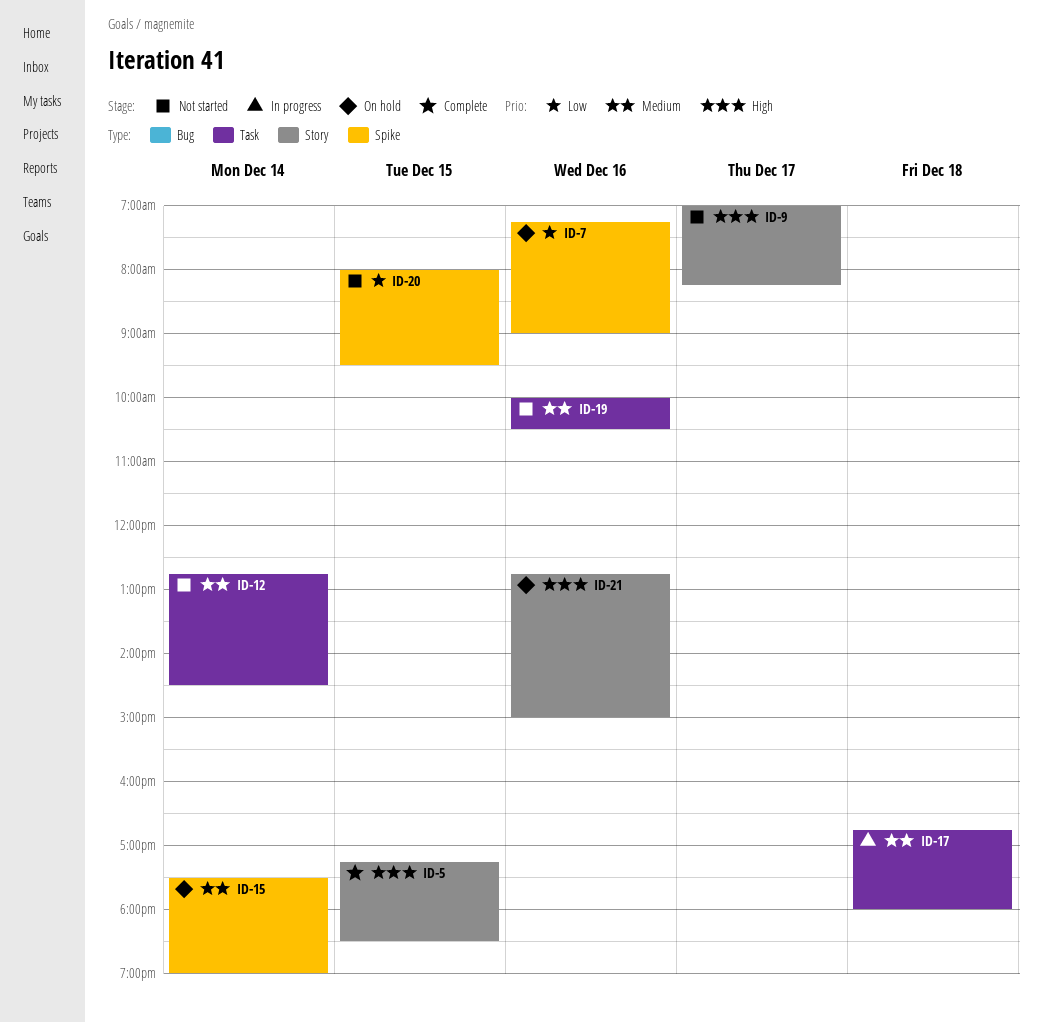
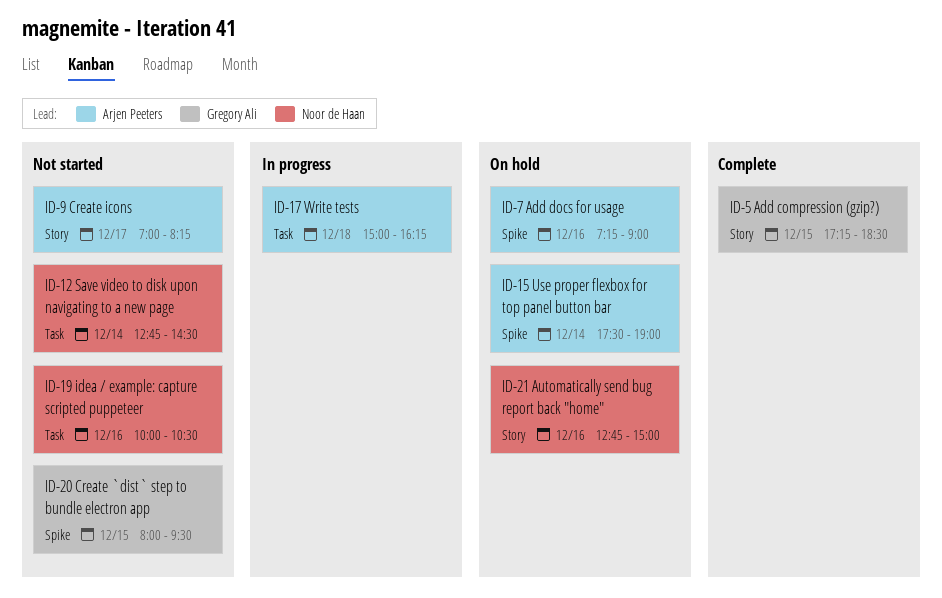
ID-17, begins: 16:45 -> 15:00
ID-17, ends: 18:00 -> 16:15

